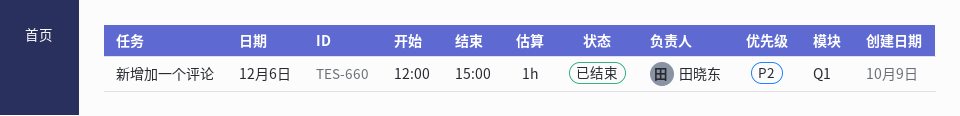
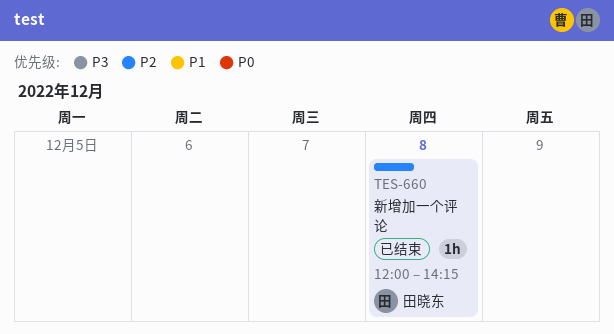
TES-660, day: Dec 6 -> Dec 8
TES-660, ends: 15:00 -> 14:15

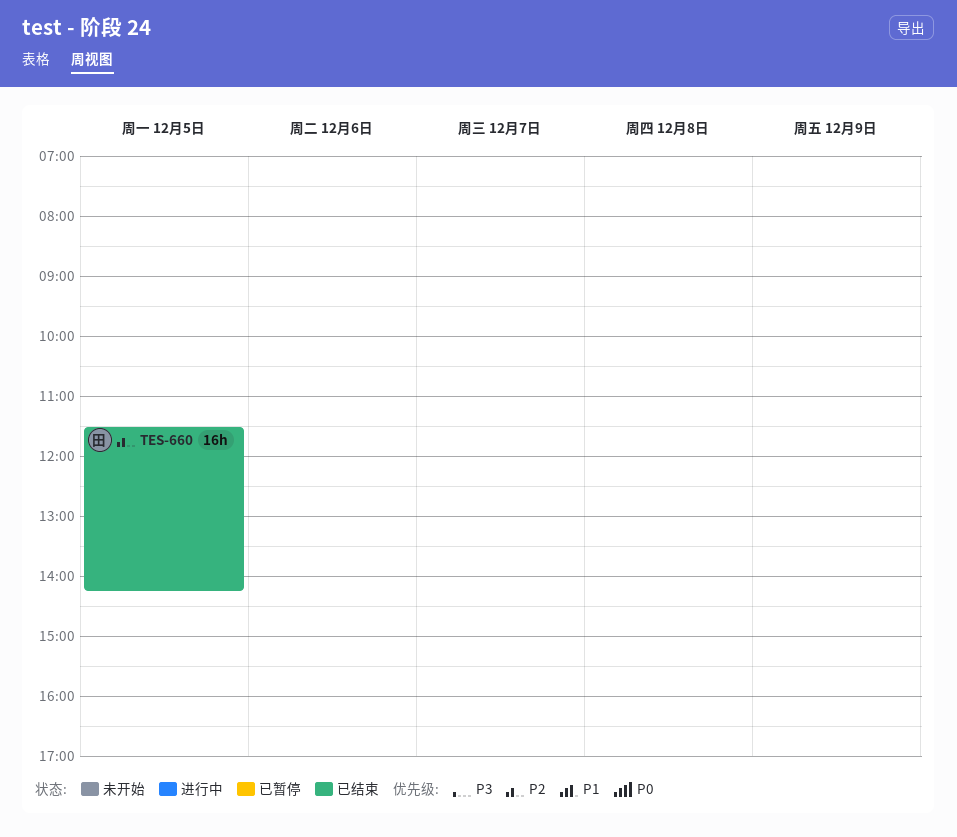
TES-660, estimate: 1h -> 16h
TES-660, day: Dec 8 -> Dec 5
TES-660, begins: 12:00 -> 11:30

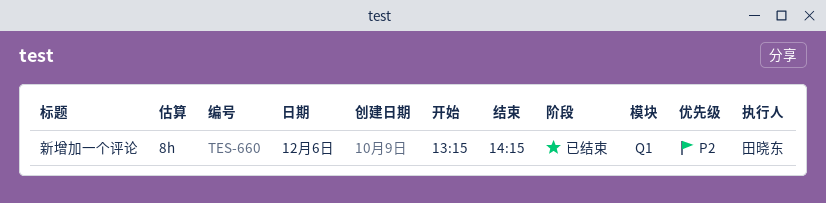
TES-660, estimate: 16h -> 8h
TES-660, day: Dec 5 -> Dec 6
TES-660, begins: 11:30 -> 13:15

